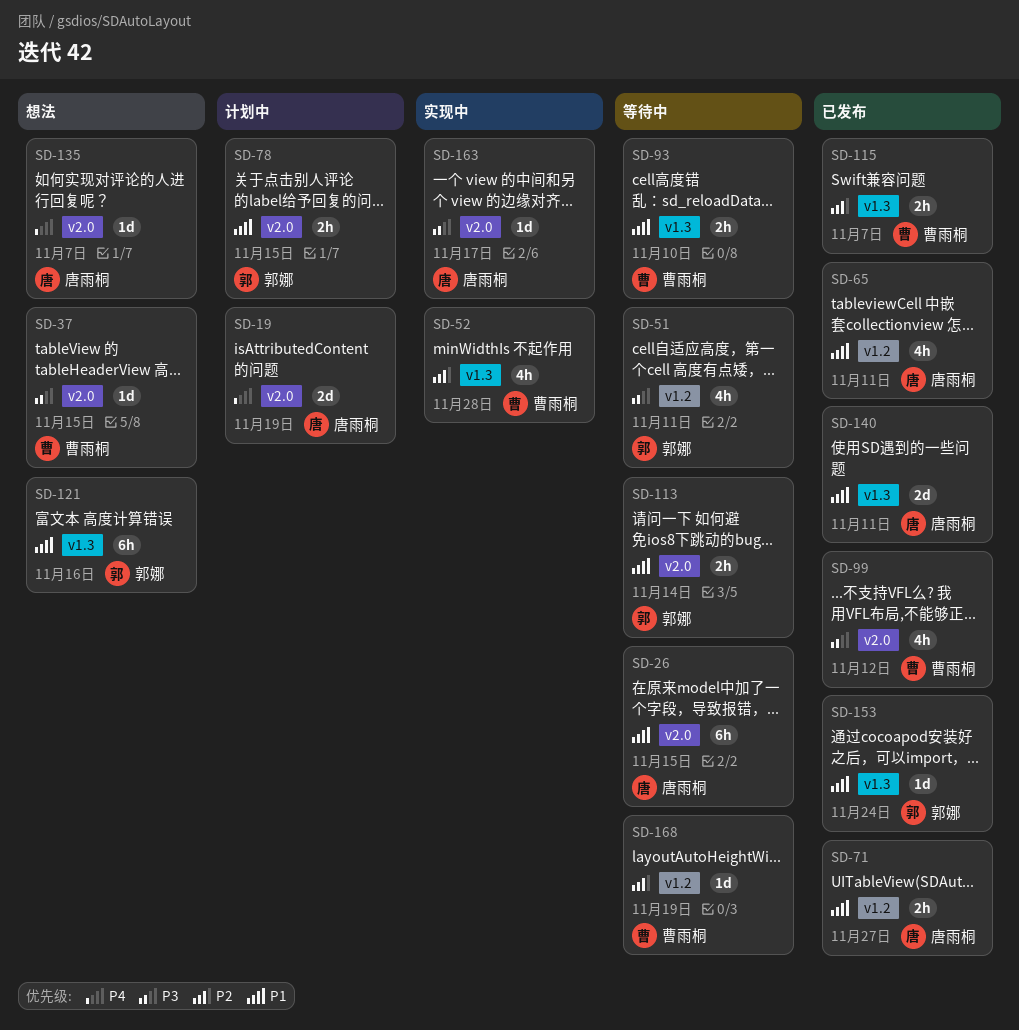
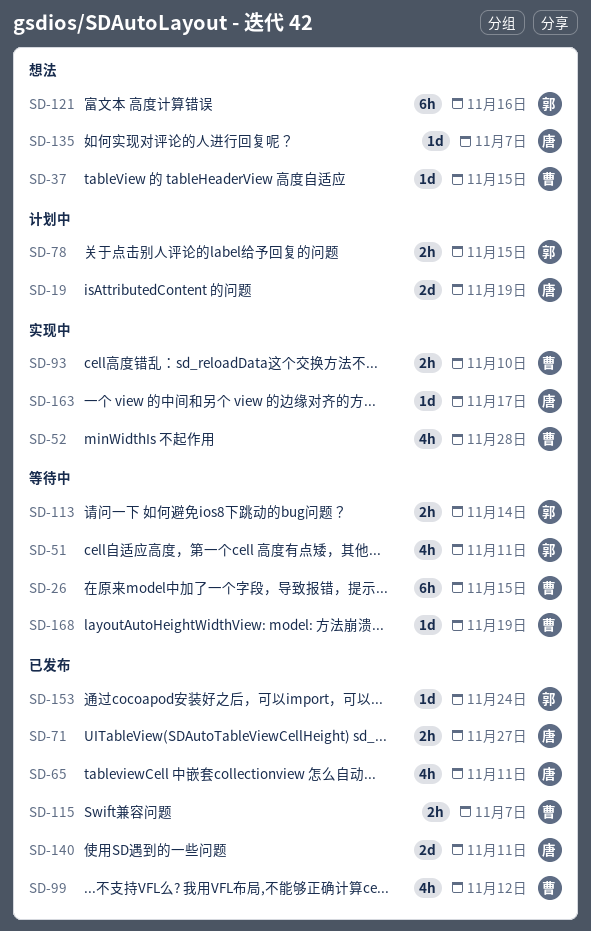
SD-26, owner: 唐雨桐 -> 曹雨桐
SD-93, status: 等待中 -> 实现中

